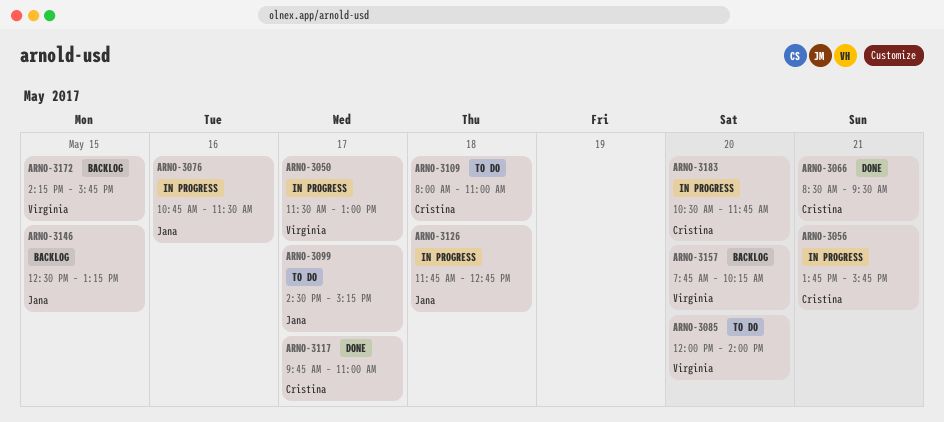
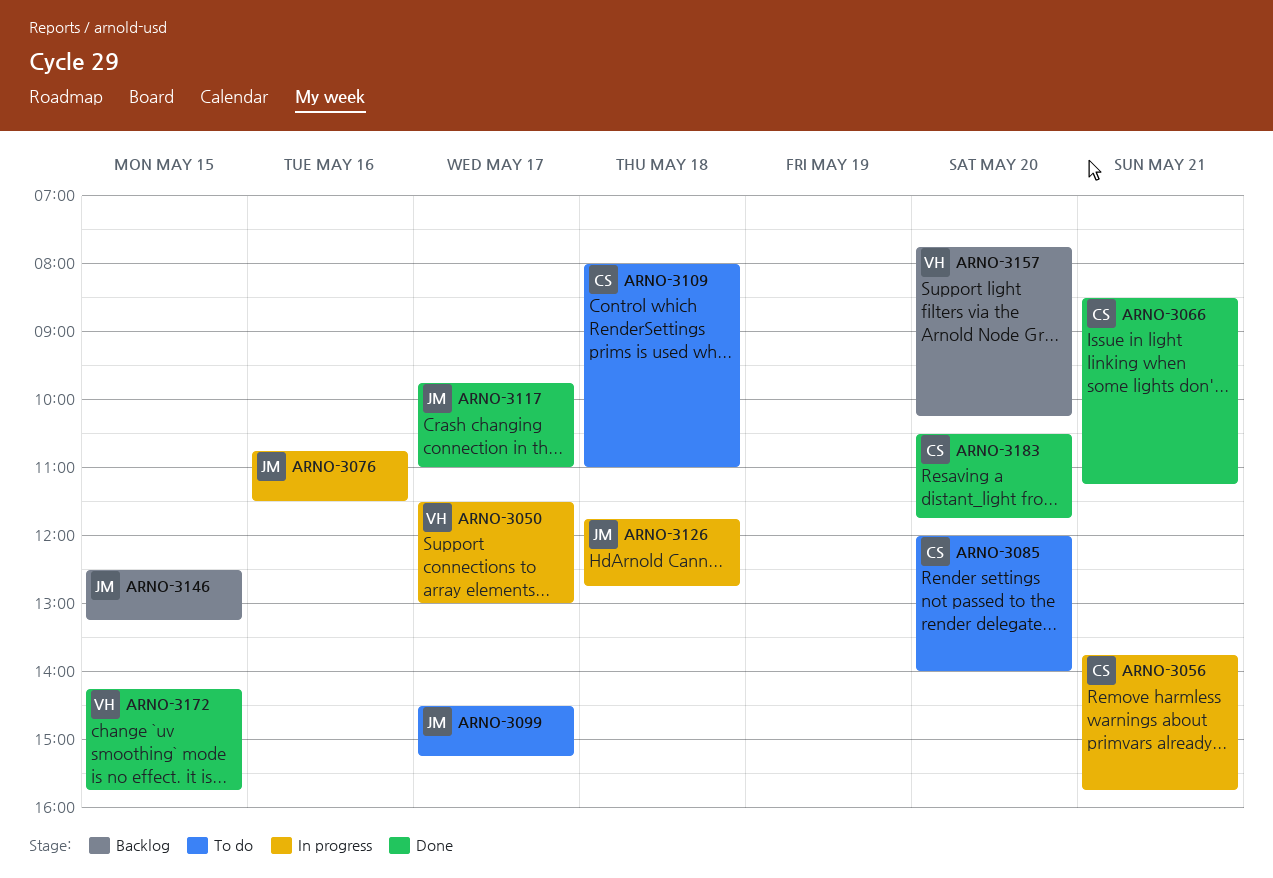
ARNO-3066, ends: 09:30 -> 11:15
ARNO-3085, owner: Virginia -> Cristina
ARNO-3117, owner: Cristina -> Jana
ARNO-3172, status: Backlog -> Done
ARNO-3183, status: In progress -> Done

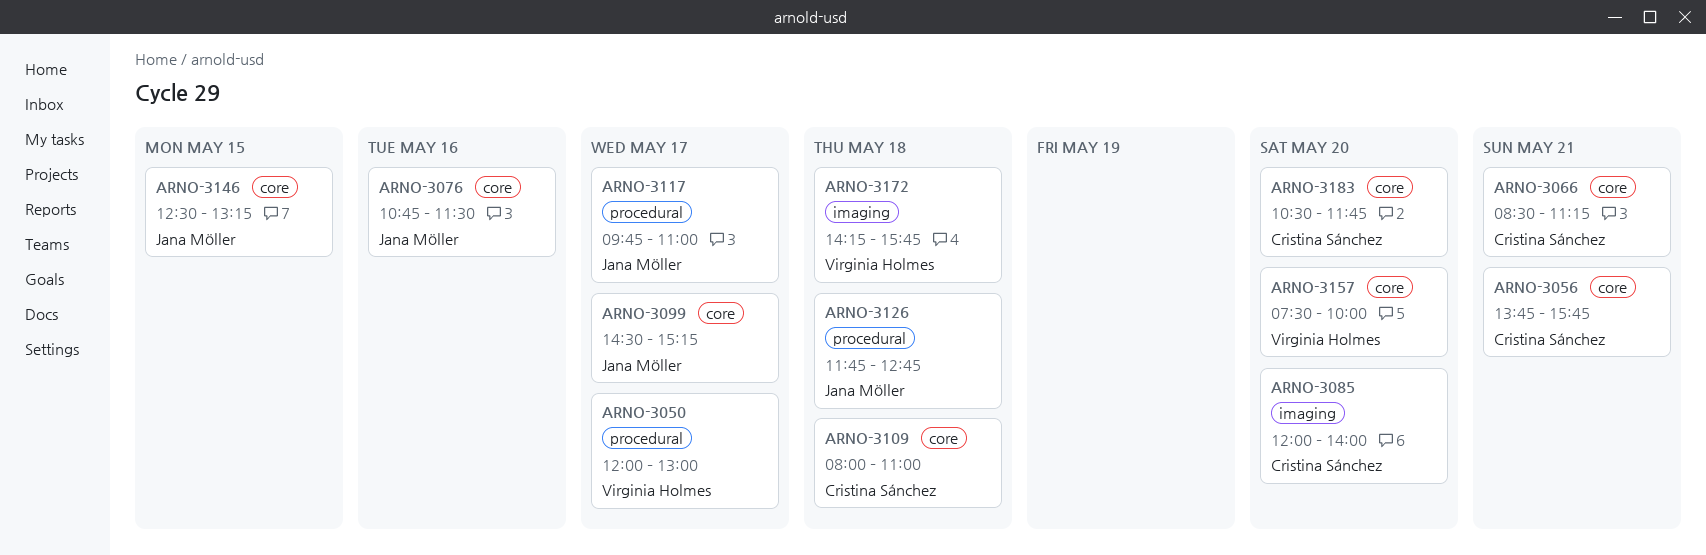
ARNO-3050, begins: 11:30 -> 12:00
ARNO-3157, begins: 07:45 -> 07:30
ARNO-3157, ends: 10:15 -> 10:00
ARNO-3172, day: May 15 -> May 18

